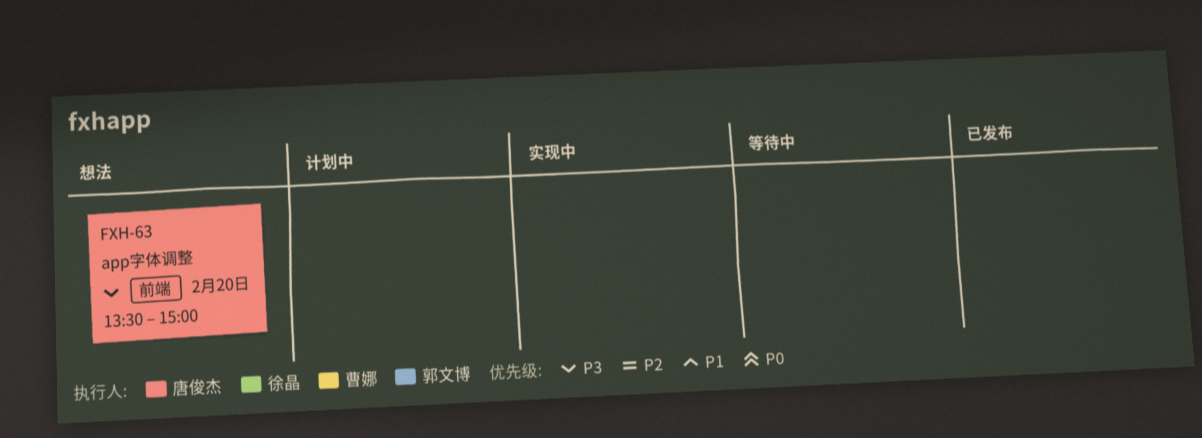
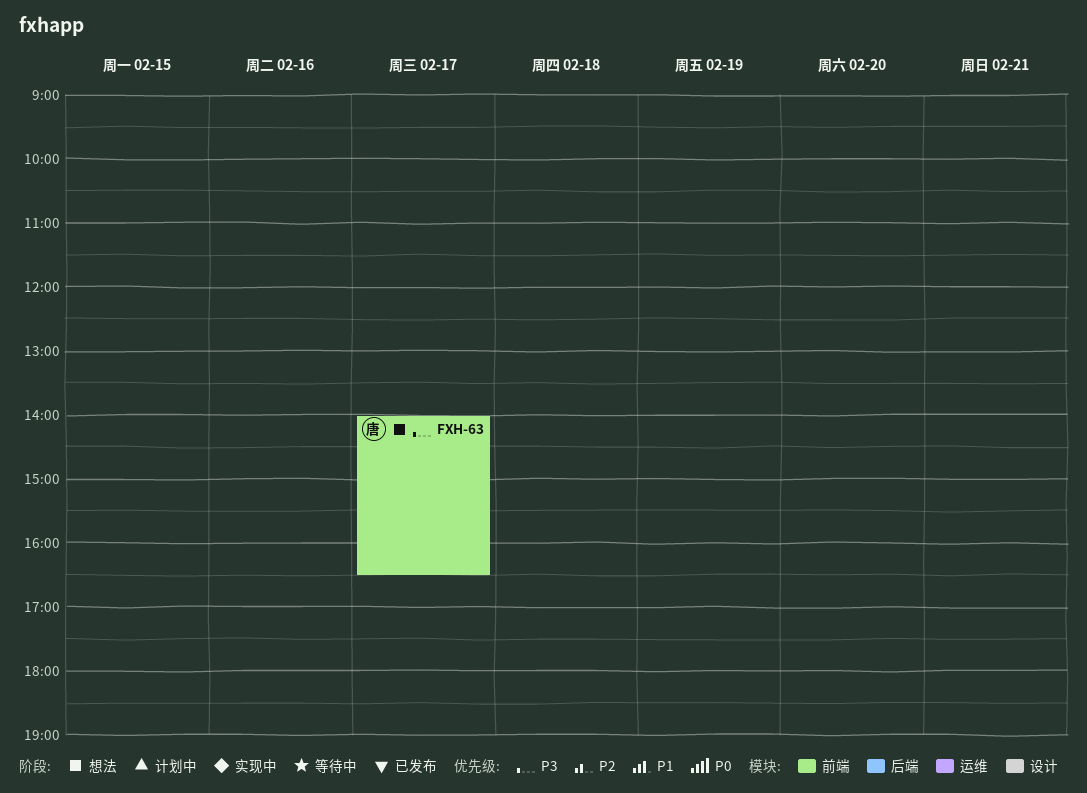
FXH-63, day: Feb 20 -> Feb 17
FXH-63, begins: 13:30 -> 14:00
FXH-63, ends: 15:00 -> 16:30

